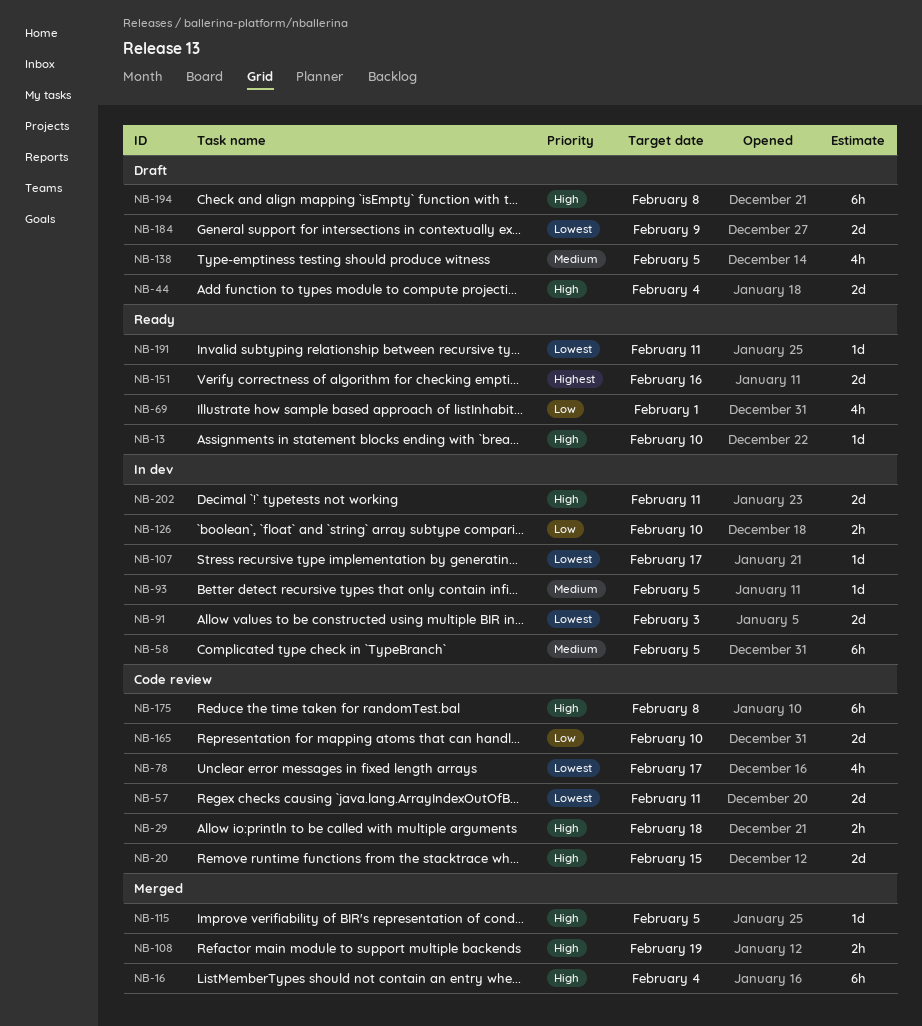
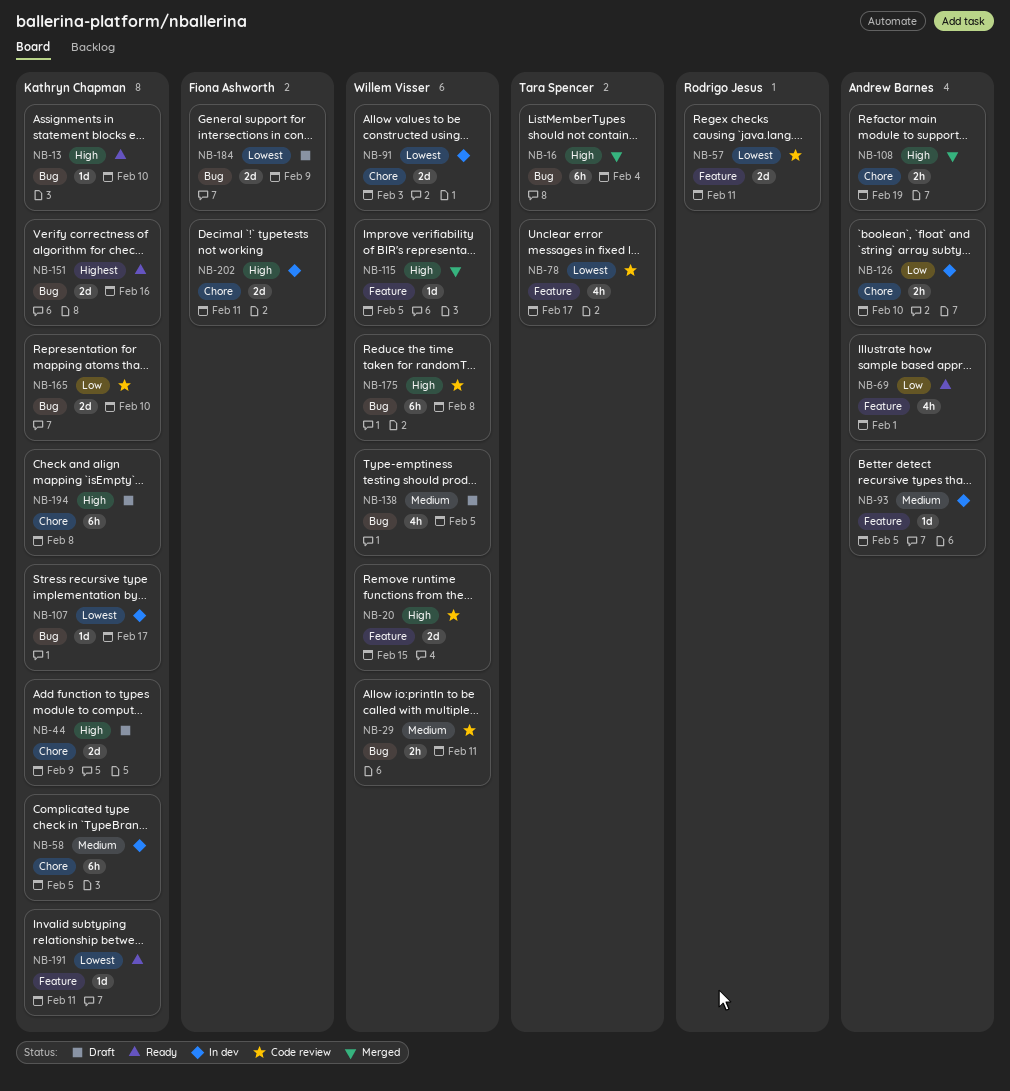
NB-29, priority: High -> Medium
NB-29, due: Feb 18 -> Feb 11
NB-44, due: Feb 4 -> Feb 9

